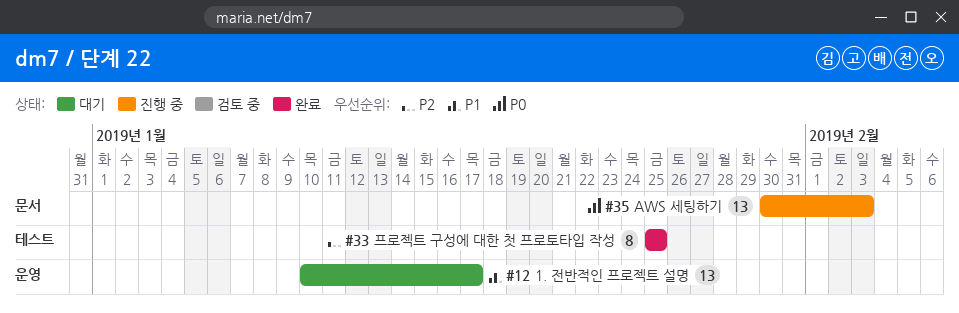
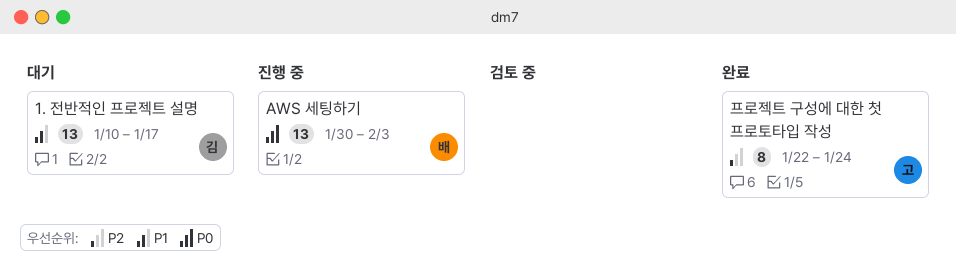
프로젝트 구성에 대한 첫 프로토타입 작성, start: Jan 25 -> Jan 22
프로젝트 구성에 대한 첫 프로토타입 작성, due: Jan 25 -> Jan 24

